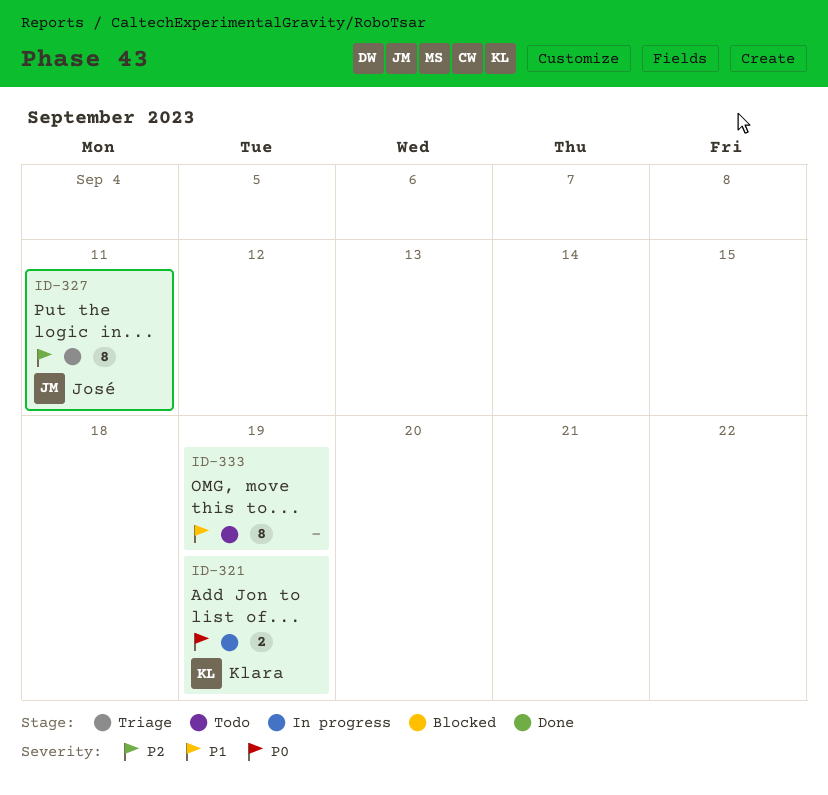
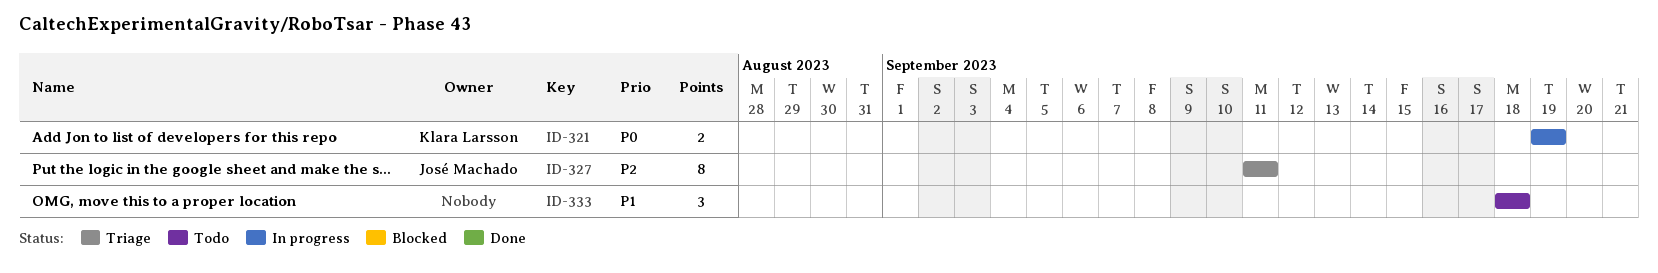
ID-333, estimate: 8 -> 3
ID-333, due: Sep 19 -> Sep 18

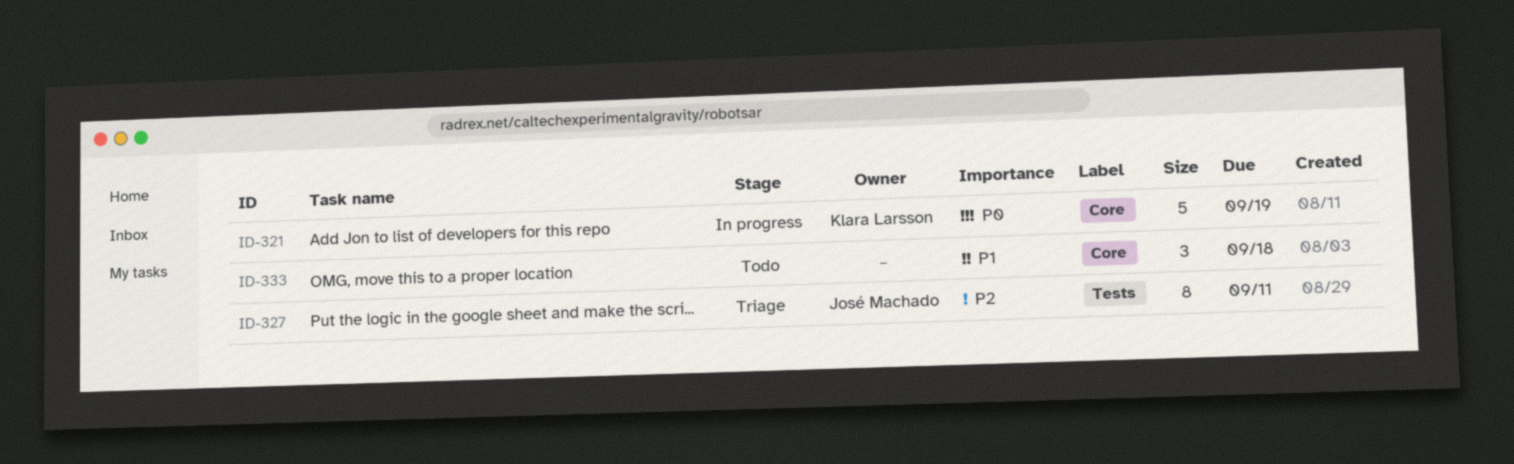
ID-321, estimate: 2 -> 5

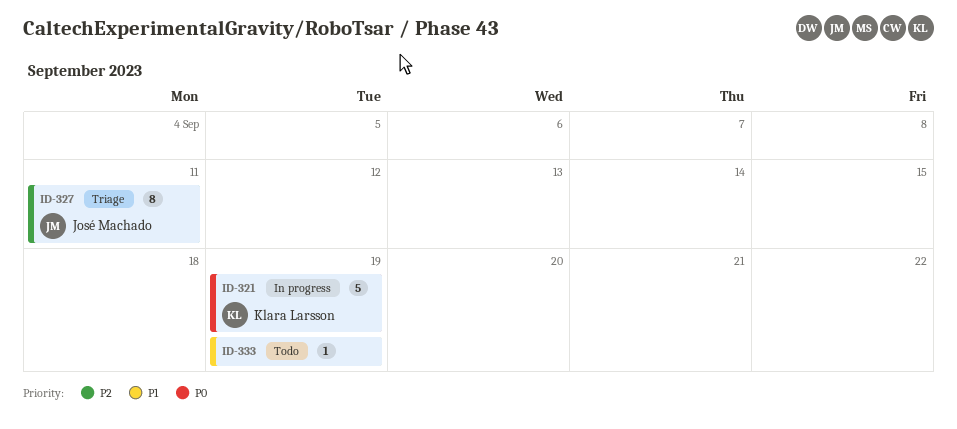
ID-333, estimate: 3 -> 1
ID-333, due: Sep 18 -> Sep 19

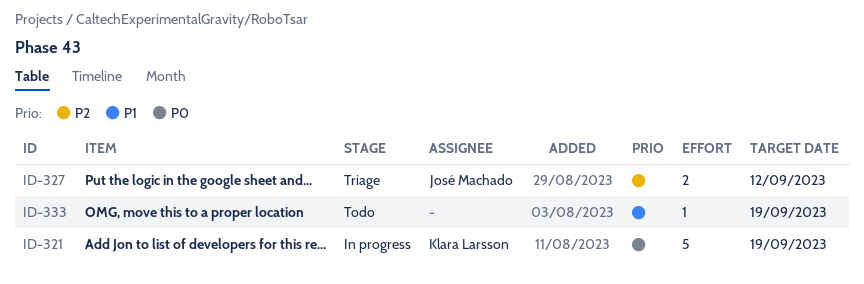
ID-327, estimate: 8 -> 2
ID-327, due: Sep 11 -> Sep 12

